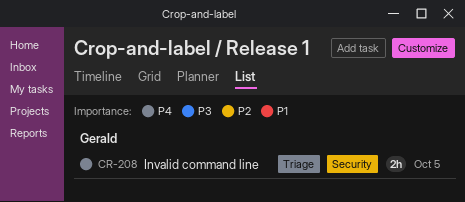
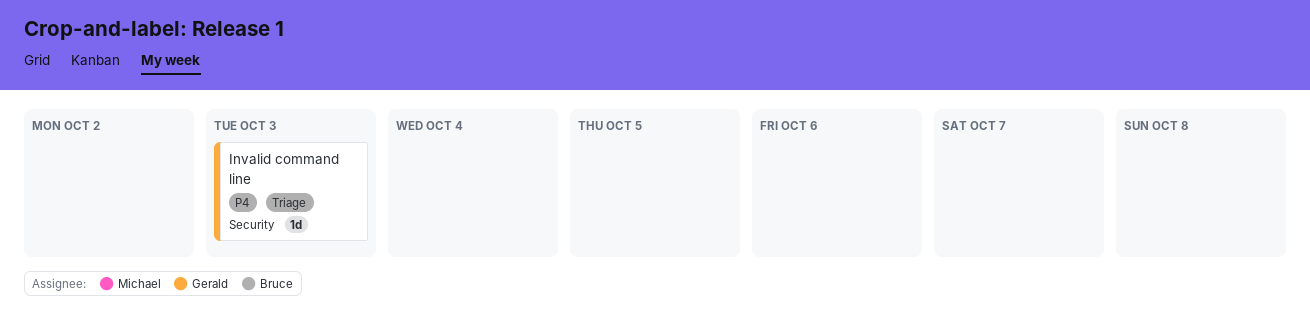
Invalid command line, estimate: 2h -> 1d
Invalid command line, due: Oct 5 -> Oct 3

